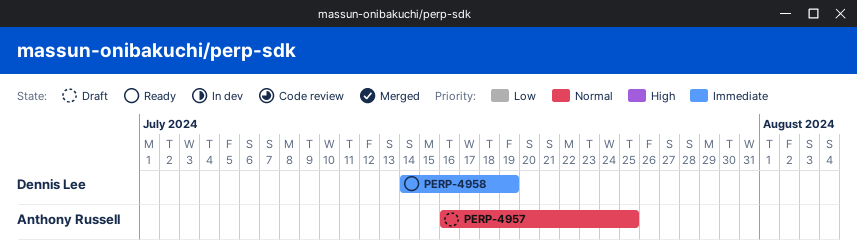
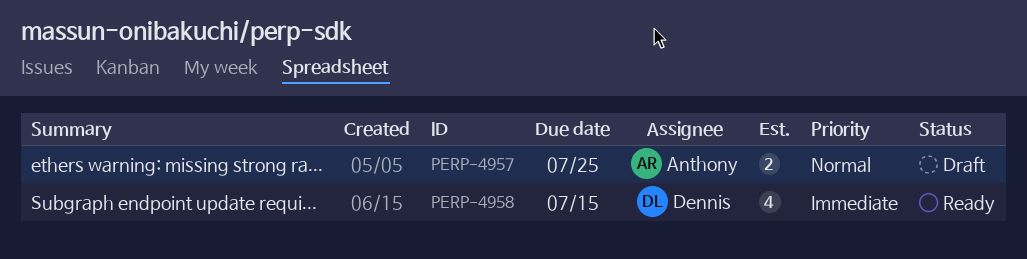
PERP-4958, due: Jul 19 -> Jul 15

